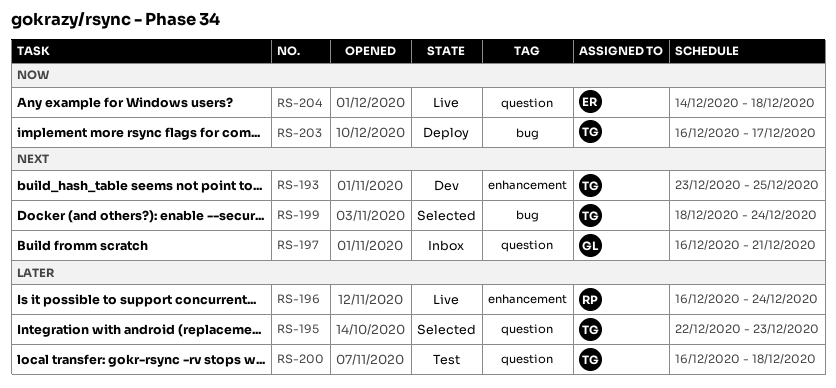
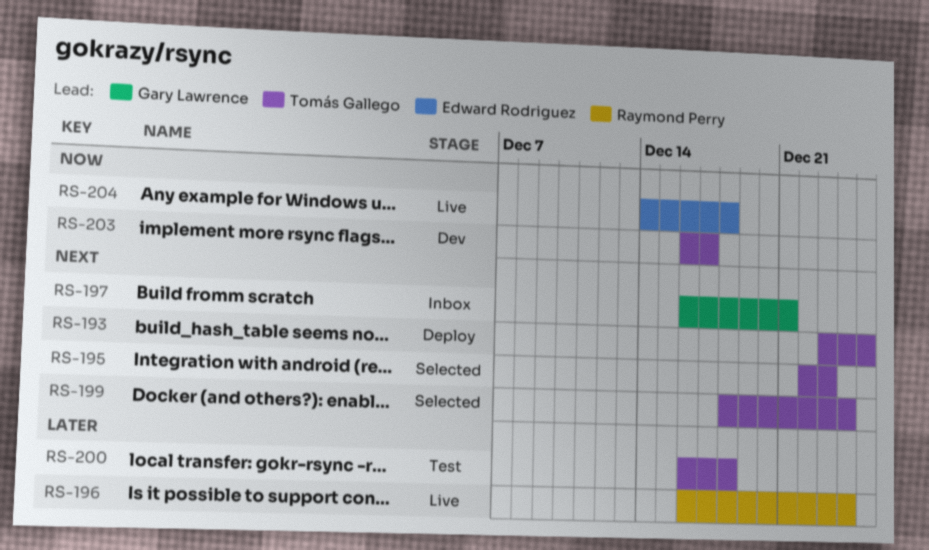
RS-193, status: Dev -> Deploy
RS-195, priority: Later -> Next
RS-203, status: Deploy -> Dev

